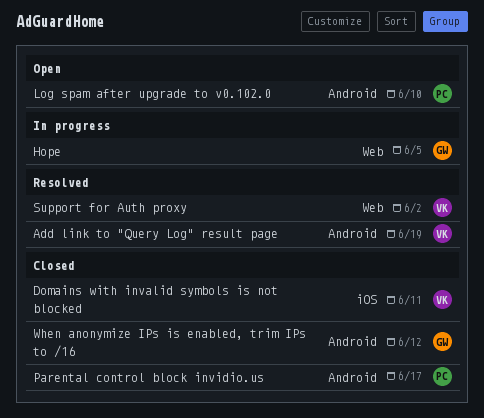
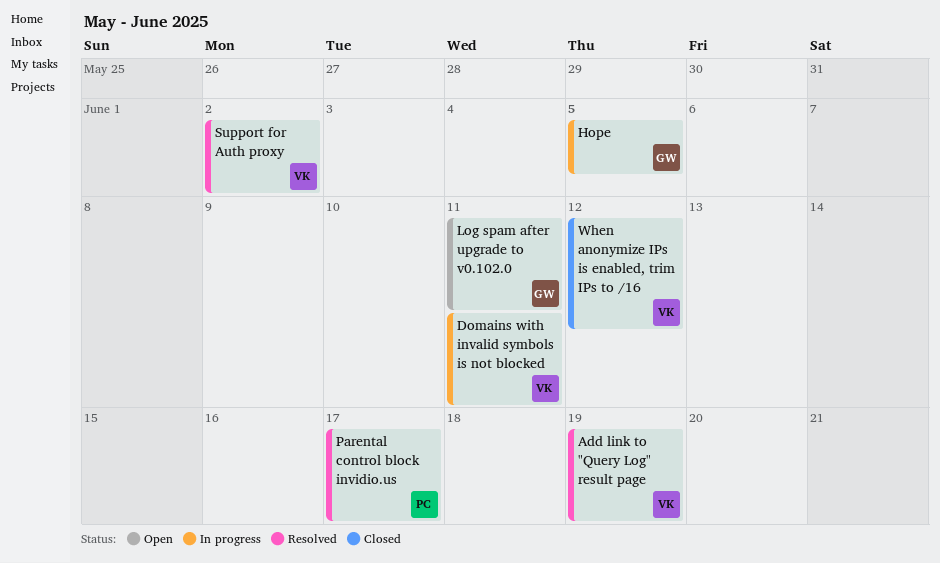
Domains with invalid symbols is not blocked, status: Closed -> In progress
Log spam after upgrade to v0.102.0, owner: PC -> GW
Log spam after upgrade to v0.102.0, due: Jun 10 -> Jun 11
Parental control block invidio.us, status: Closed -> Resolved
When anonymize IPs is enabled, trim IPs to /16, owner: GW -> VK

